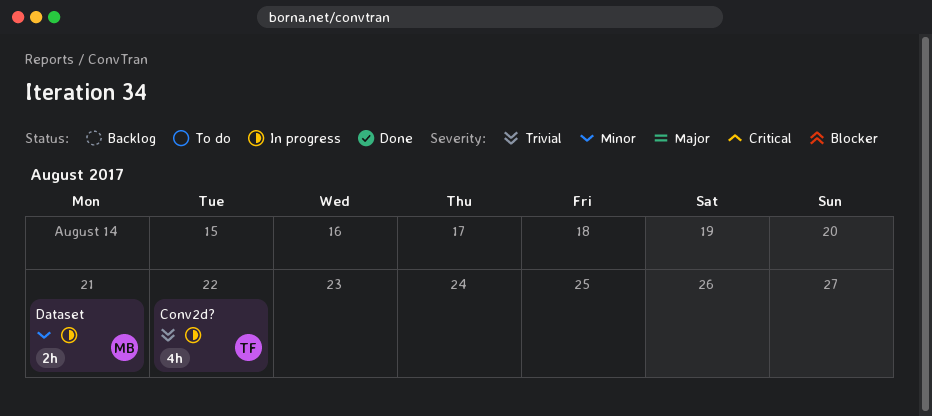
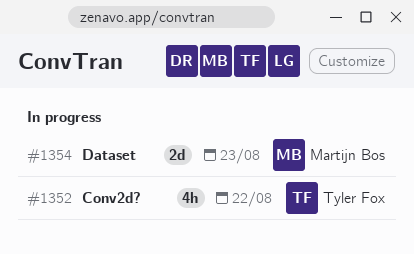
Dataset, estimate: 2h -> 2d
Dataset, due: Aug 21 -> Aug 23

